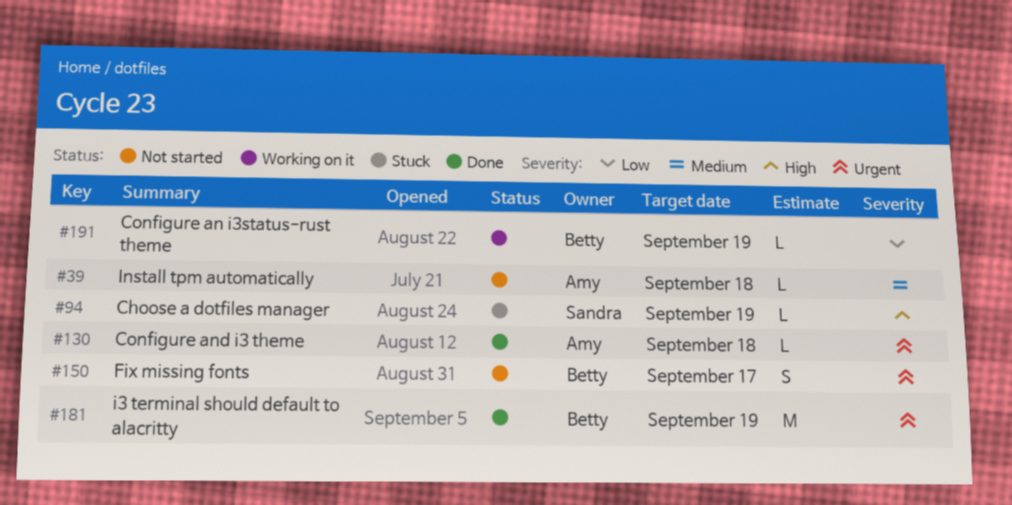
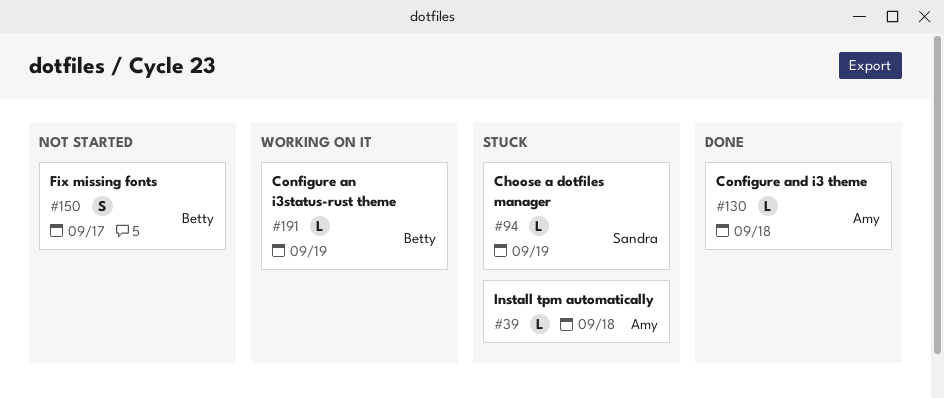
#39, status: Not started -> Stuck
#181: present -> none

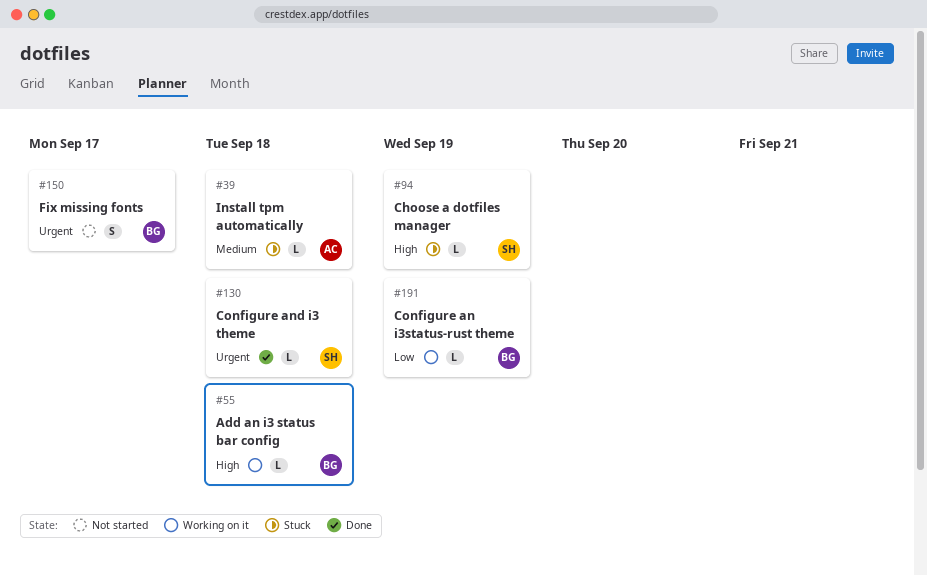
#55: none -> present
#130, owner: Amy -> Sandra

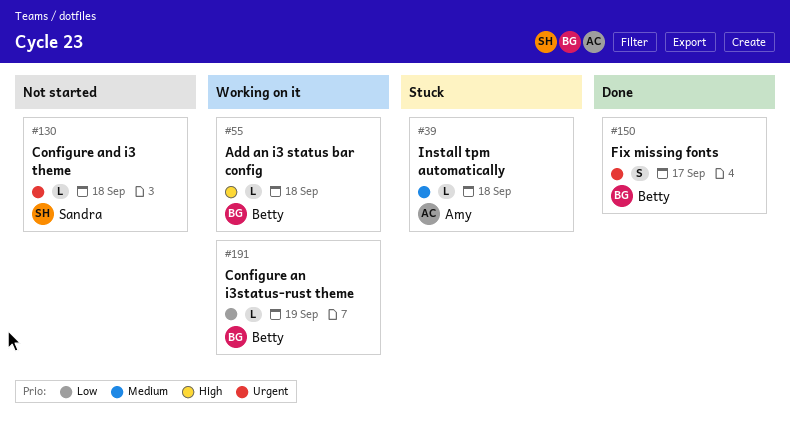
#94: present -> none
#130, status: Done -> Not started
#150, status: Not started -> Done

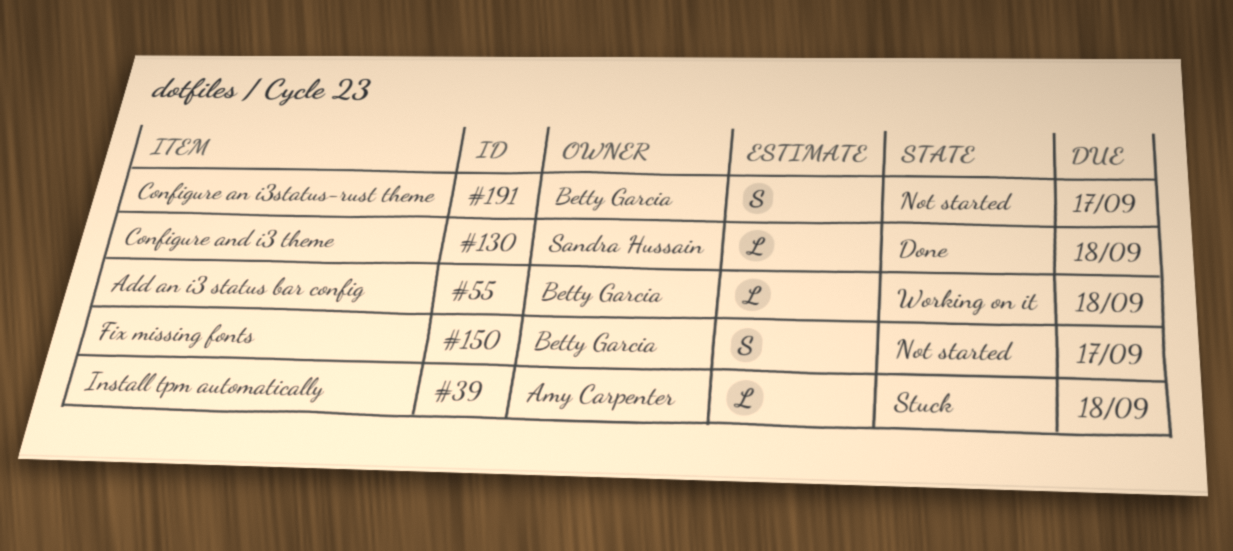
#130, status: Not started -> Done
#150, status: Done -> Not started
#191, status: Working on it -> Not started
#191, estimate: L -> S
#191, due: Sep 19 -> Sep 17

